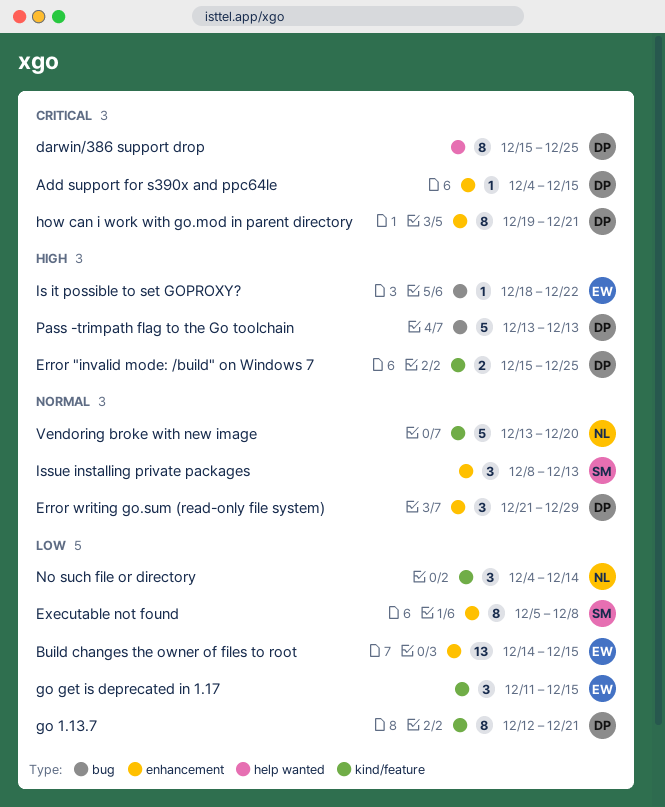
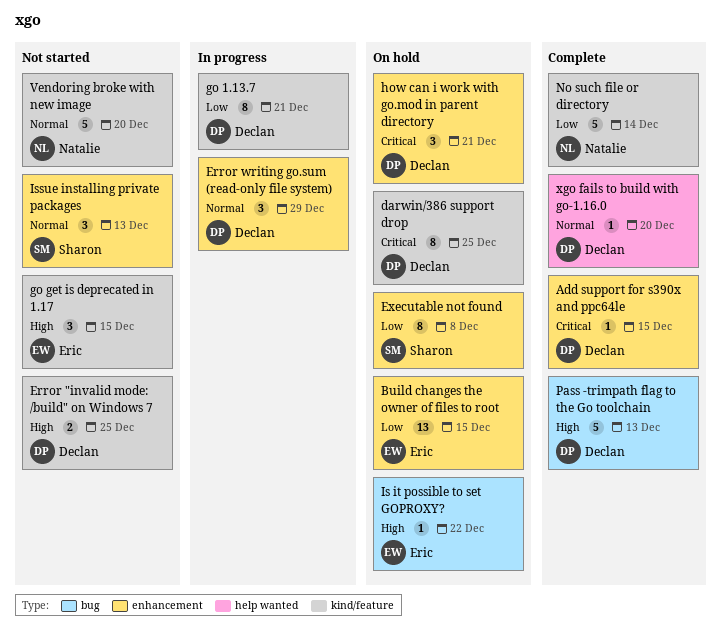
darwin/386 support drop, label: help wanted -> kind/feature
go get is deprecated in 1.17, priority: Low -> High
how can i work with go.mod in parent directory, estimate: 8 -> 3
No such file or directory, estimate: 3 -> 5
xgo fails to build with go-1.16.0: none -> present

